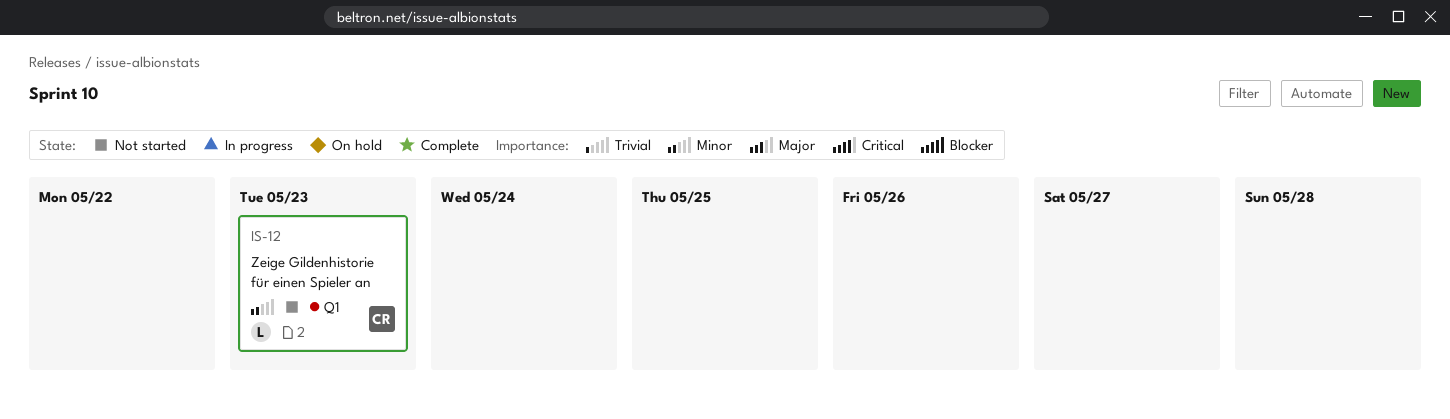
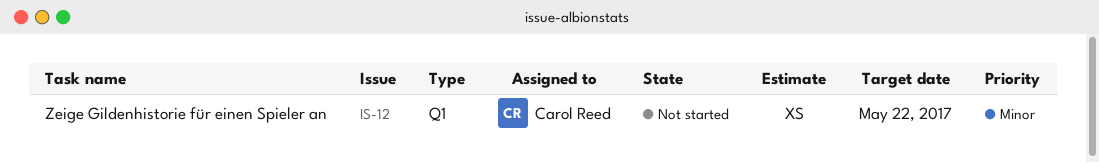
IS-12, estimate: L -> XS
IS-12, due: May 23 -> May 22

